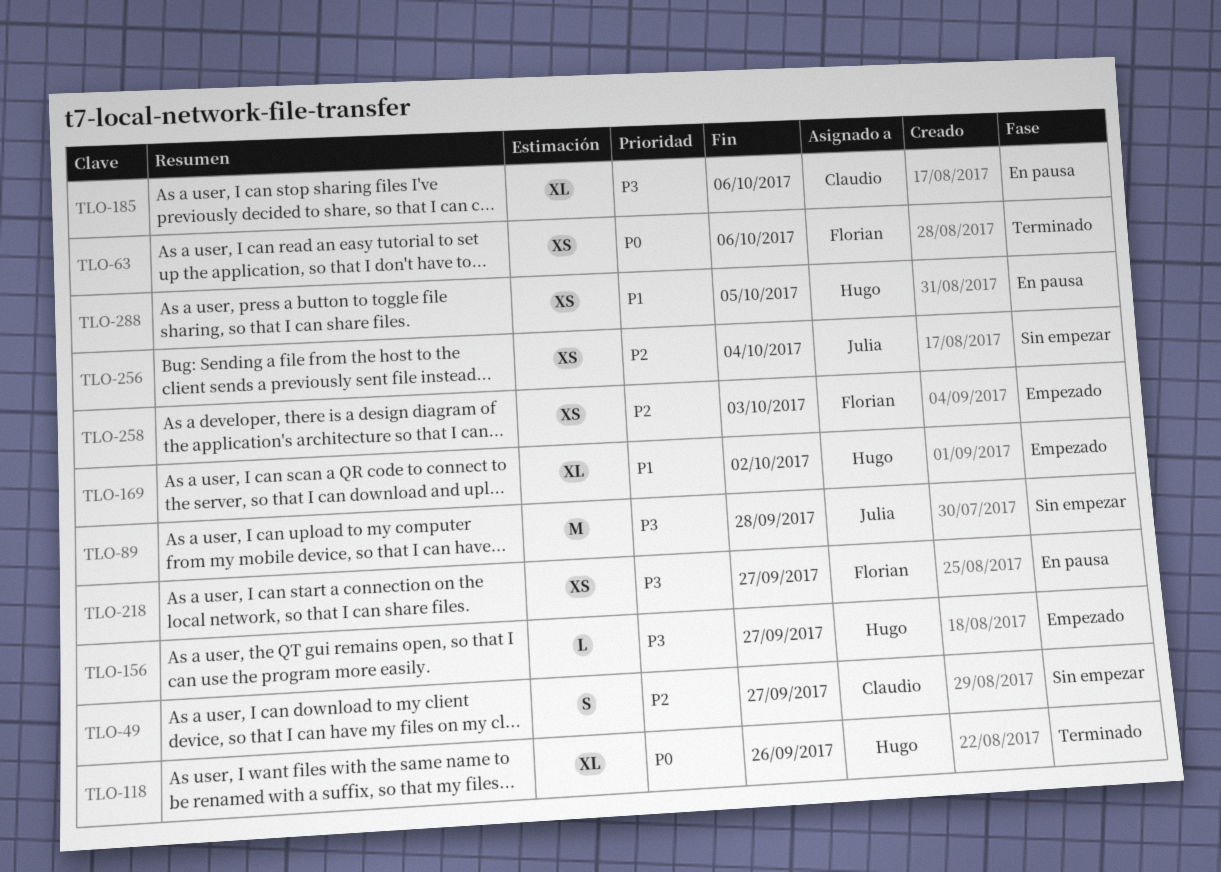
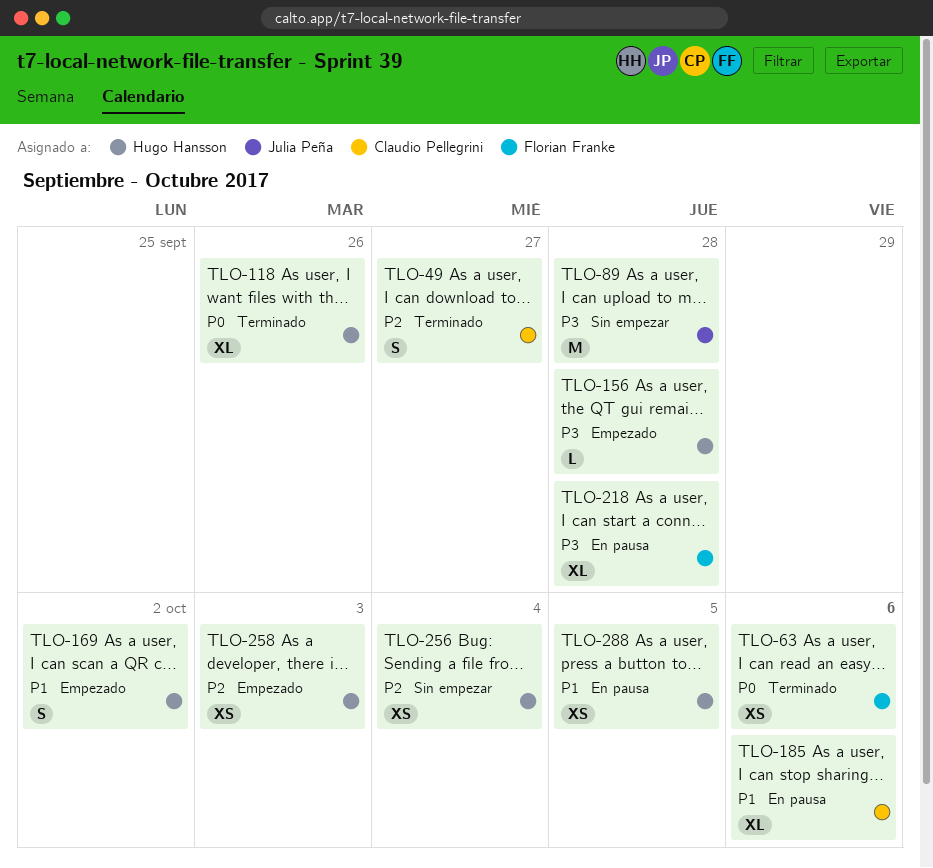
TLO-49, status: Sin empezar -> Terminado
TLO-156, due: Sep 27 -> Sep 28
TLO-169, estimate: XL -> S
TLO-185, priority: P3 -> P1
TLO-218, estimate: XS -> XL
TLO-218, due: Sep 27 -> Sep 28
TLO-256, owner: Julia Peña -> Hugo Hansson
TLO-258, owner: Florian Franke -> Hugo Hansson

